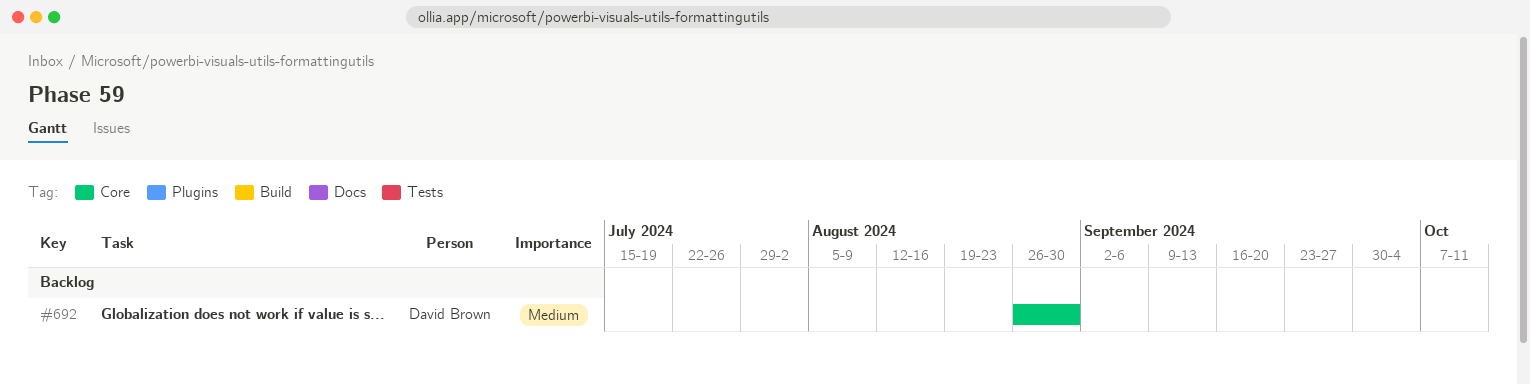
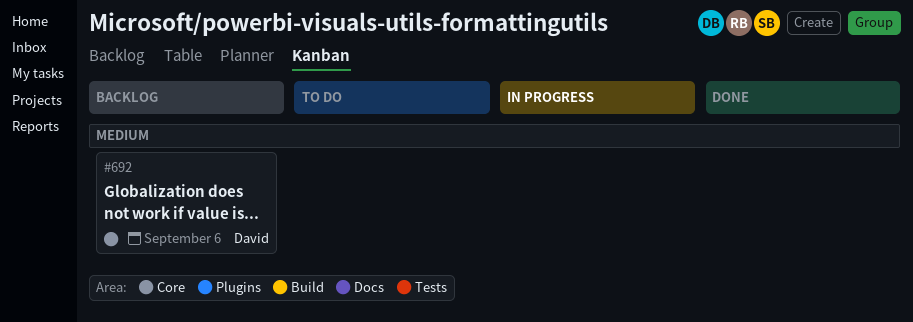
#692, due: Aug 30 -> Sep 6

